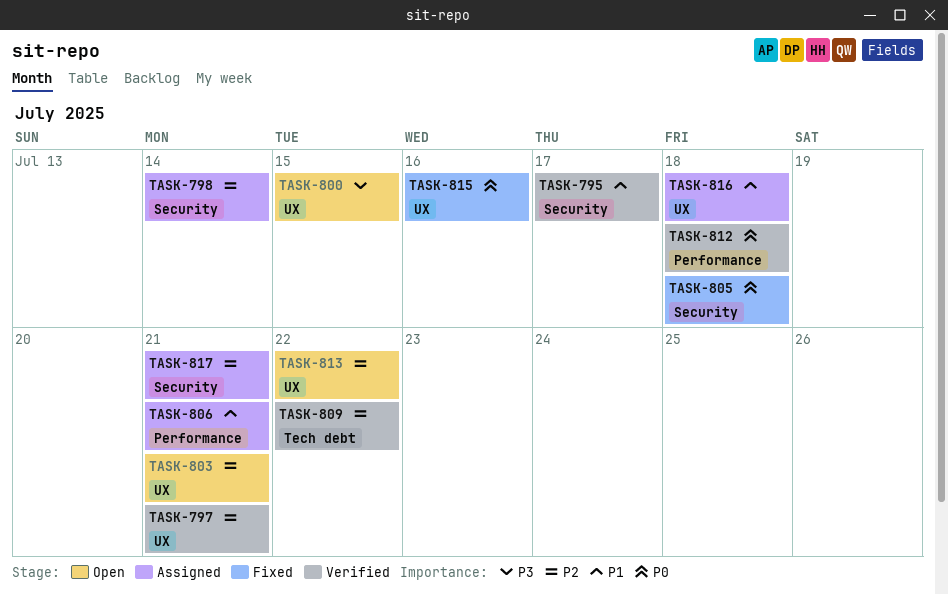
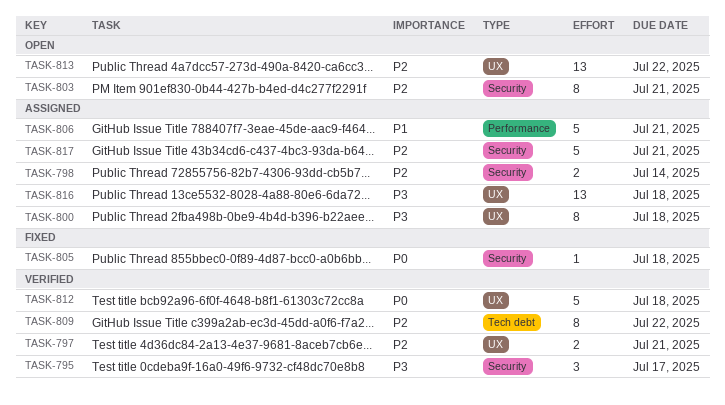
TASK-795, priority: P1 -> P3
TASK-800, status: Open -> Assigned
TASK-800, due: Jul 15 -> Jul 18
TASK-803, label: UX -> Security
TASK-812, label: Performance -> UX
TASK-815: present -> none
TASK-816, priority: P1 -> P3

